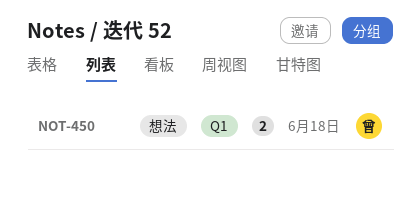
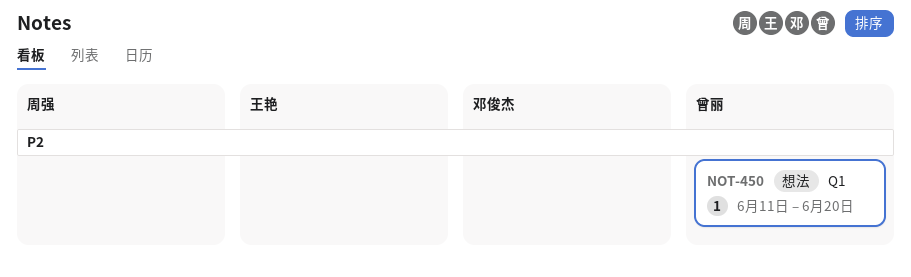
NOT-450, estimate: 2 -> 1
NOT-450, due: Jun 18 -> Jun 20

